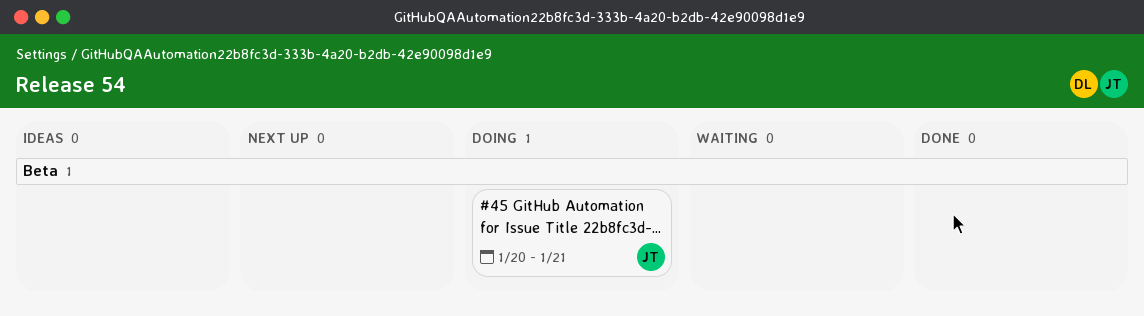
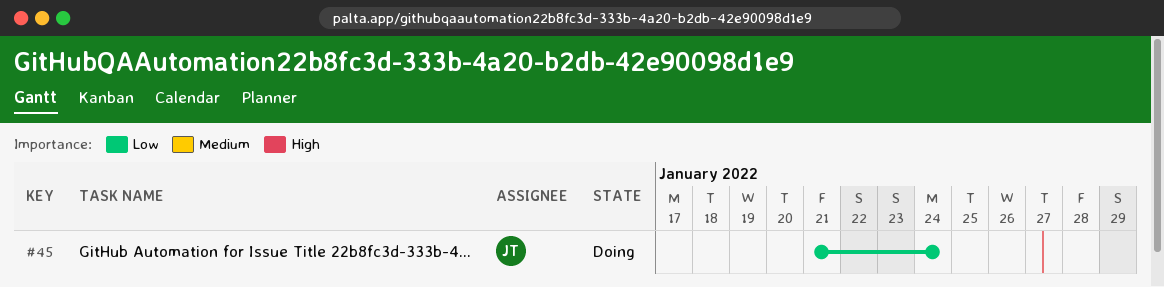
#45, start: Jan 20 -> Jan 21
#45, due: Jan 21 -> Jan 24

